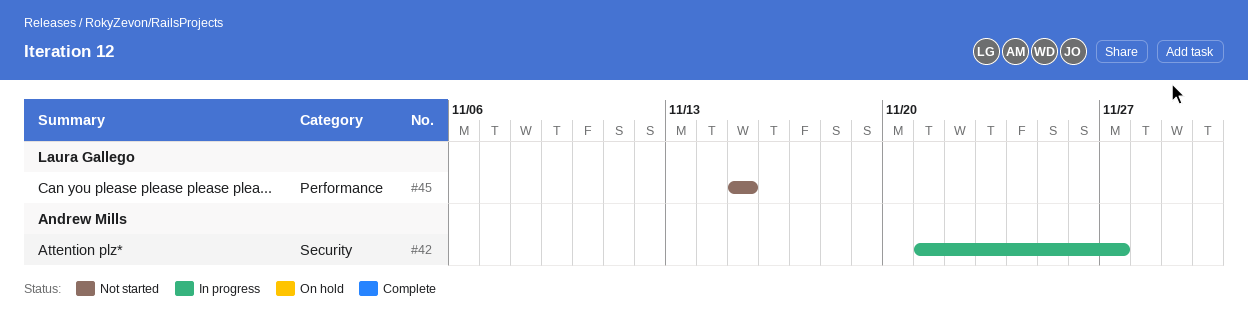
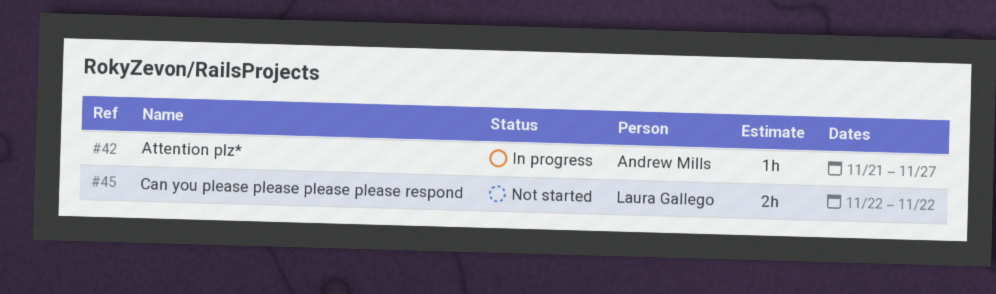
#45, start: Nov 15 -> Nov 22
#45, due: Nov 15 -> Nov 22

